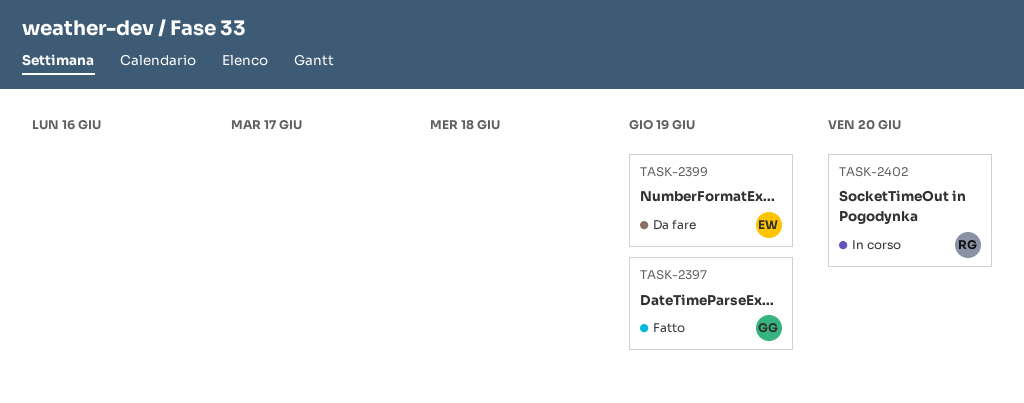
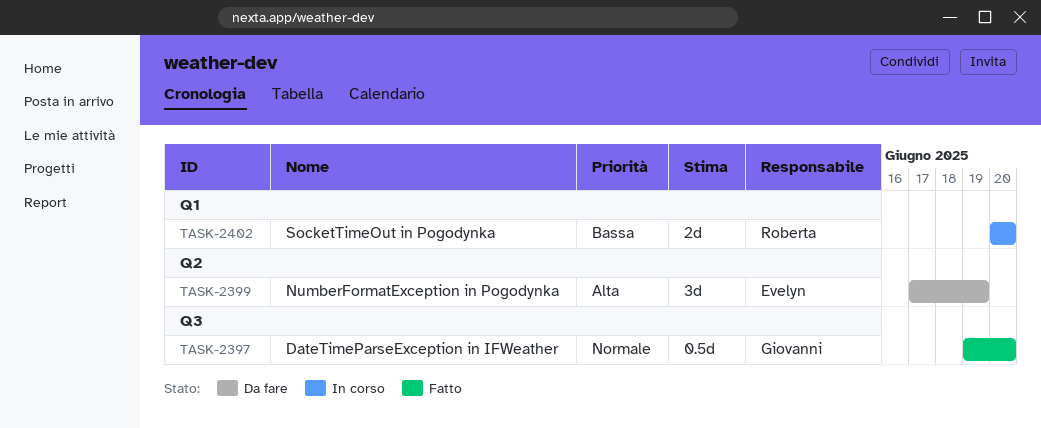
TASK-2397, due: Jun 19 -> Jun 20

